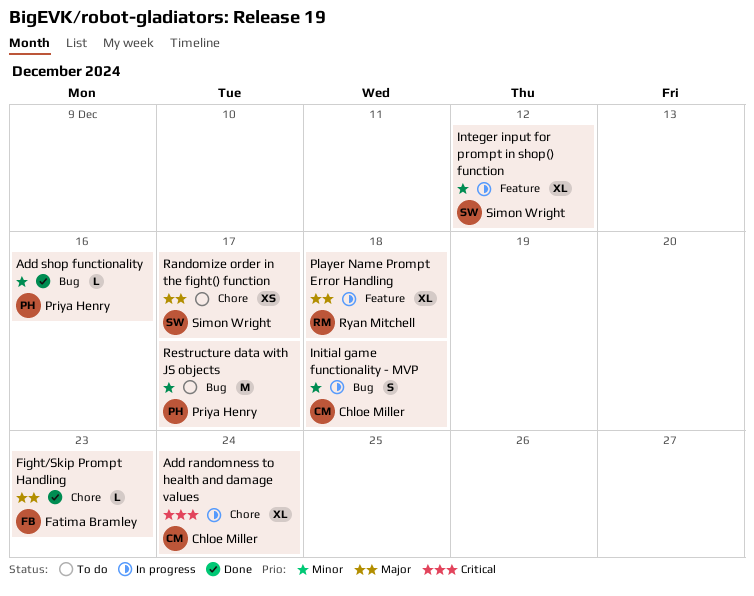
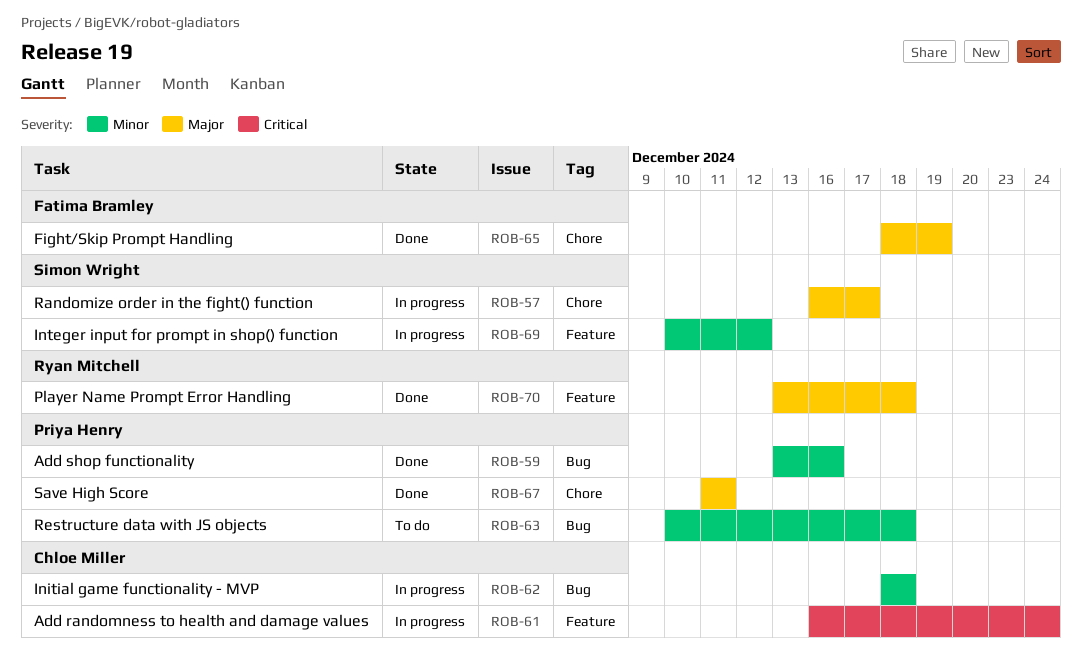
Add randomness to health and damage values, label: Chore -> Feature
Fight/Skip Prompt Handling, due: Dec 23 -> Dec 19
Player Name Prompt Error Handling, status: In progress -> Done
Randomize order in the fight() function, status: To do -> In progress
Restructure data with JS objects, due: Dec 17 -> Dec 18
Save High Score: none -> present

